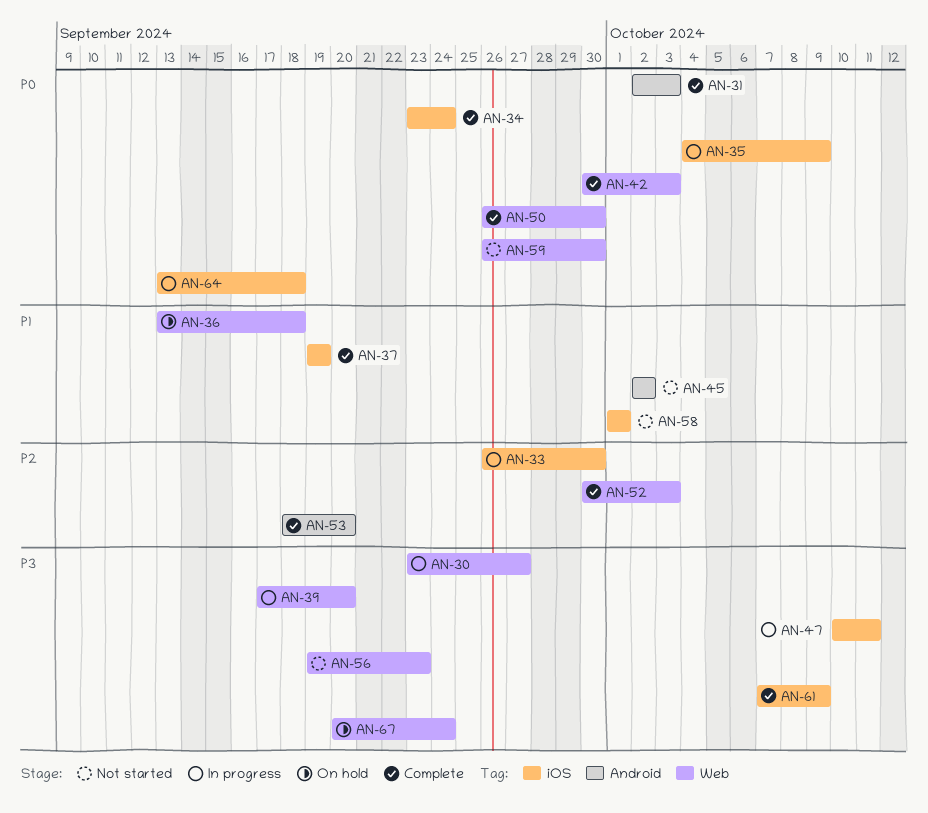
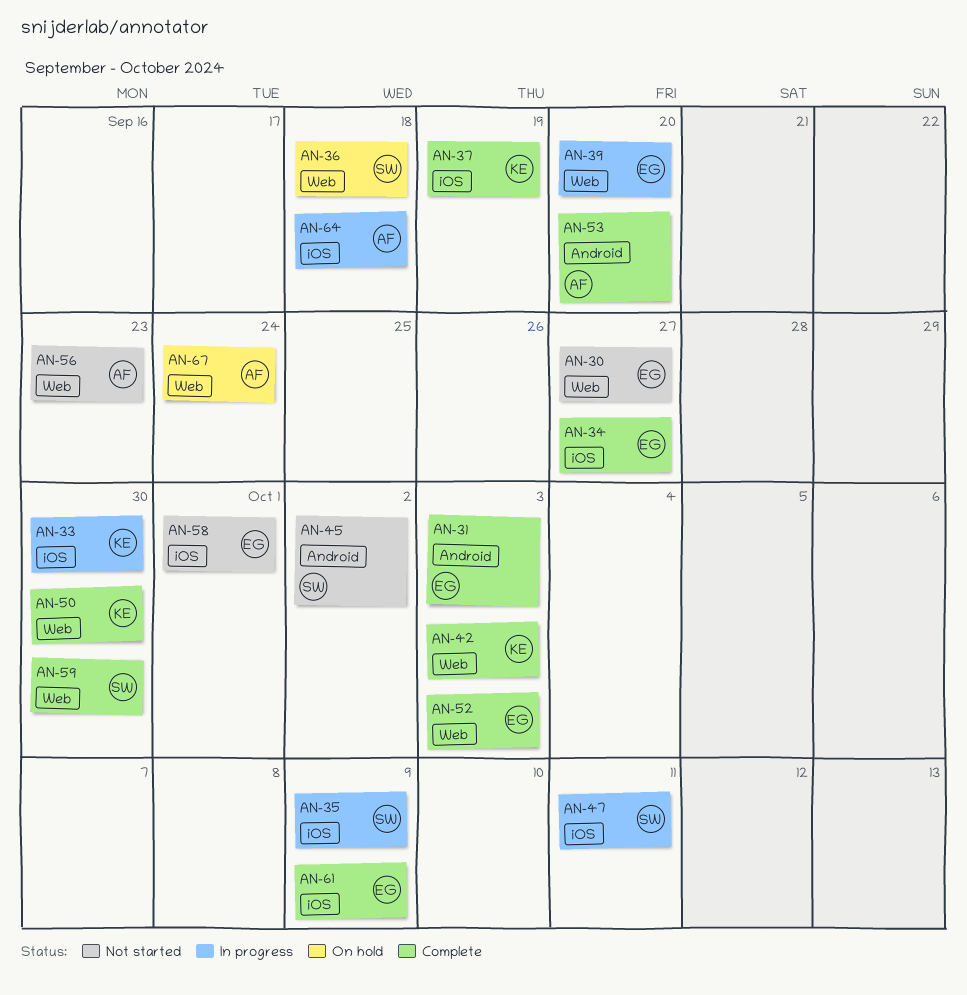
AN-30, status: In progress -> Not started
AN-34, due: Sep 24 -> Sep 27
AN-59, status: Not started -> Complete

